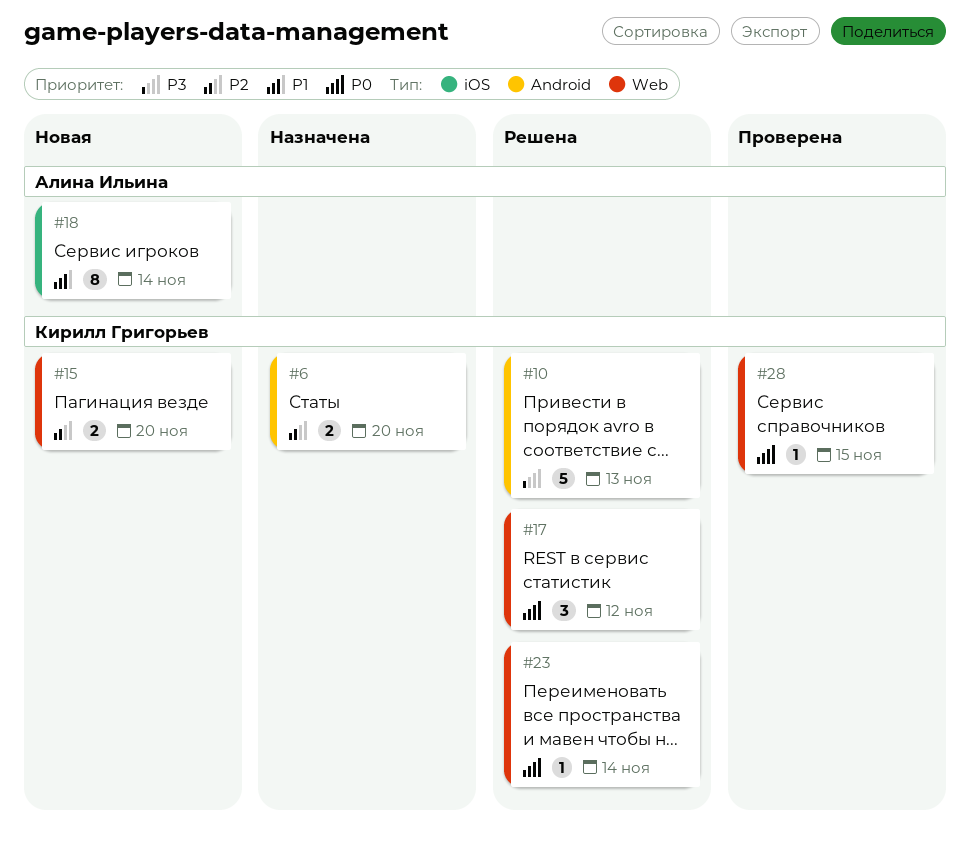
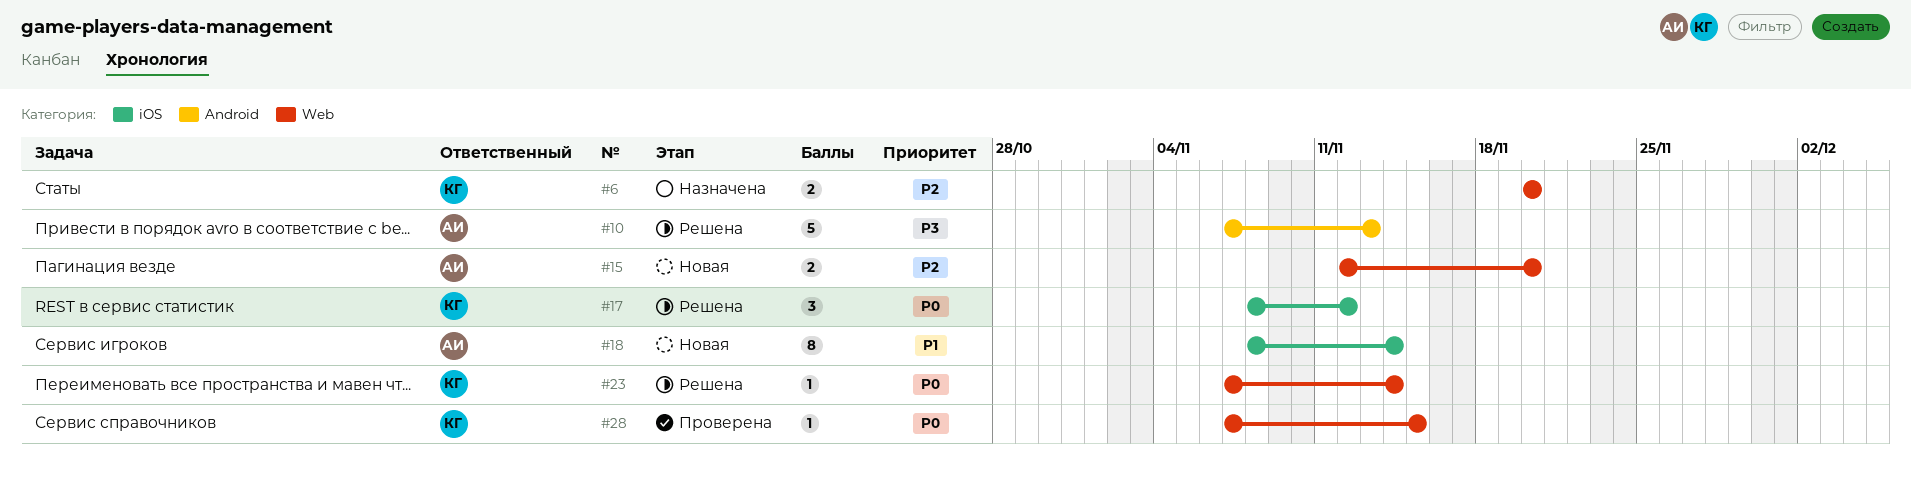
#6, label: Android -> Web
#10, owner: Кирилл Григорьев -> Алина Ильина
#15, owner: Кирилл Григорьев -> Алина Ильина
#17, label: Web -> iOS

